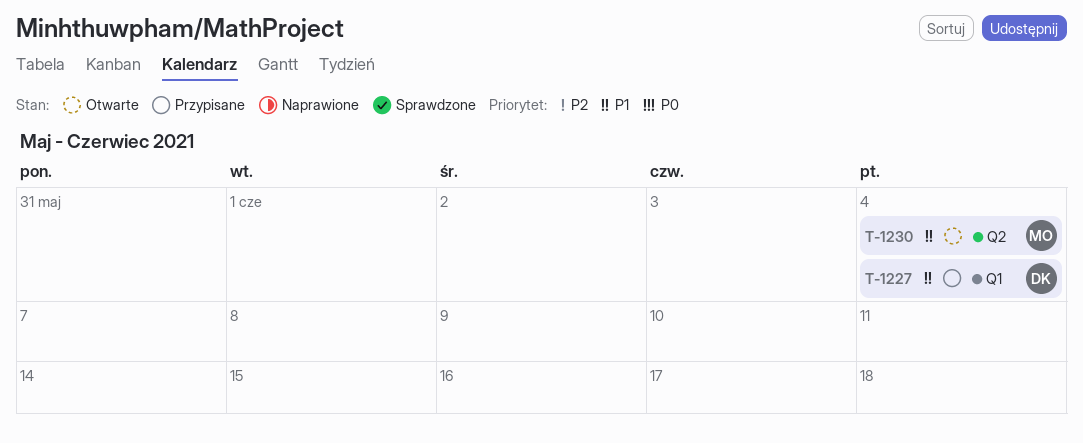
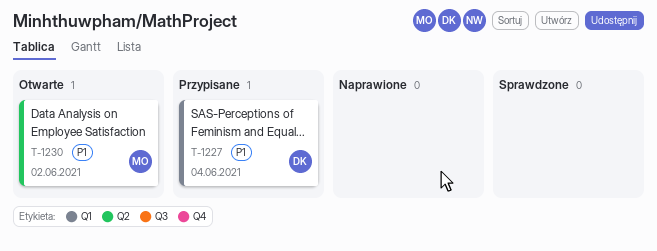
T-1230, due: Jun 4 -> Jun 2

